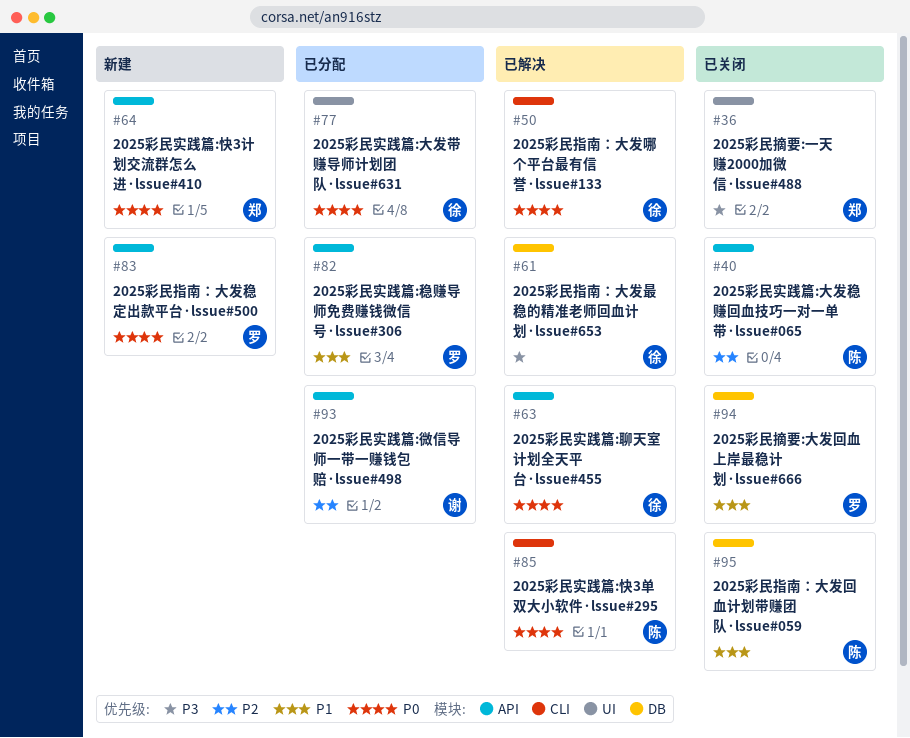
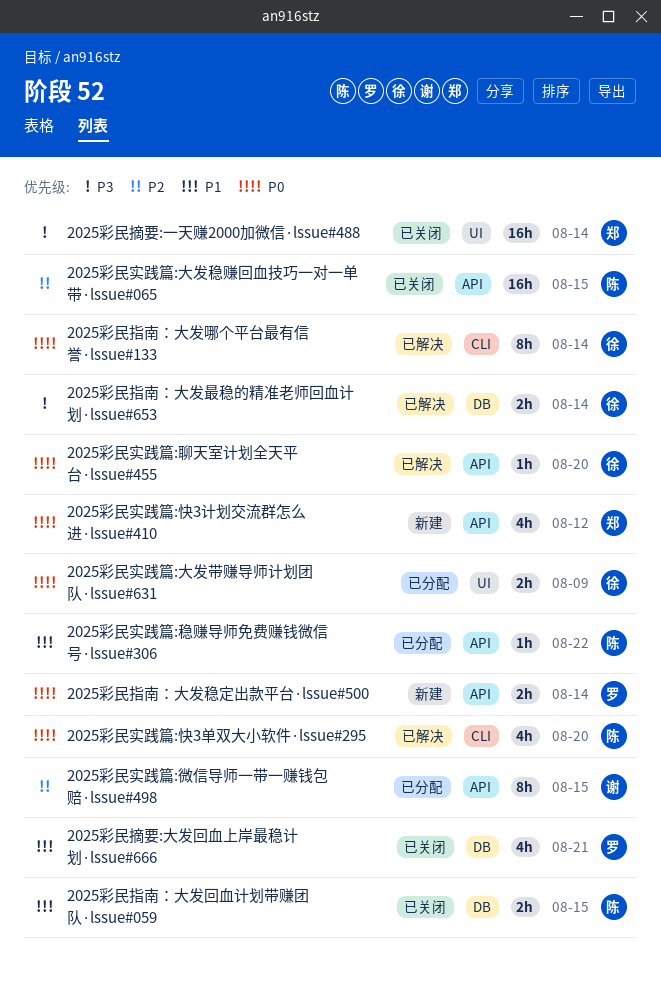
2025彩民实践篇:稳赚导师免费赚钱微信号·lssue#306, owner: 罗 -> 陈

